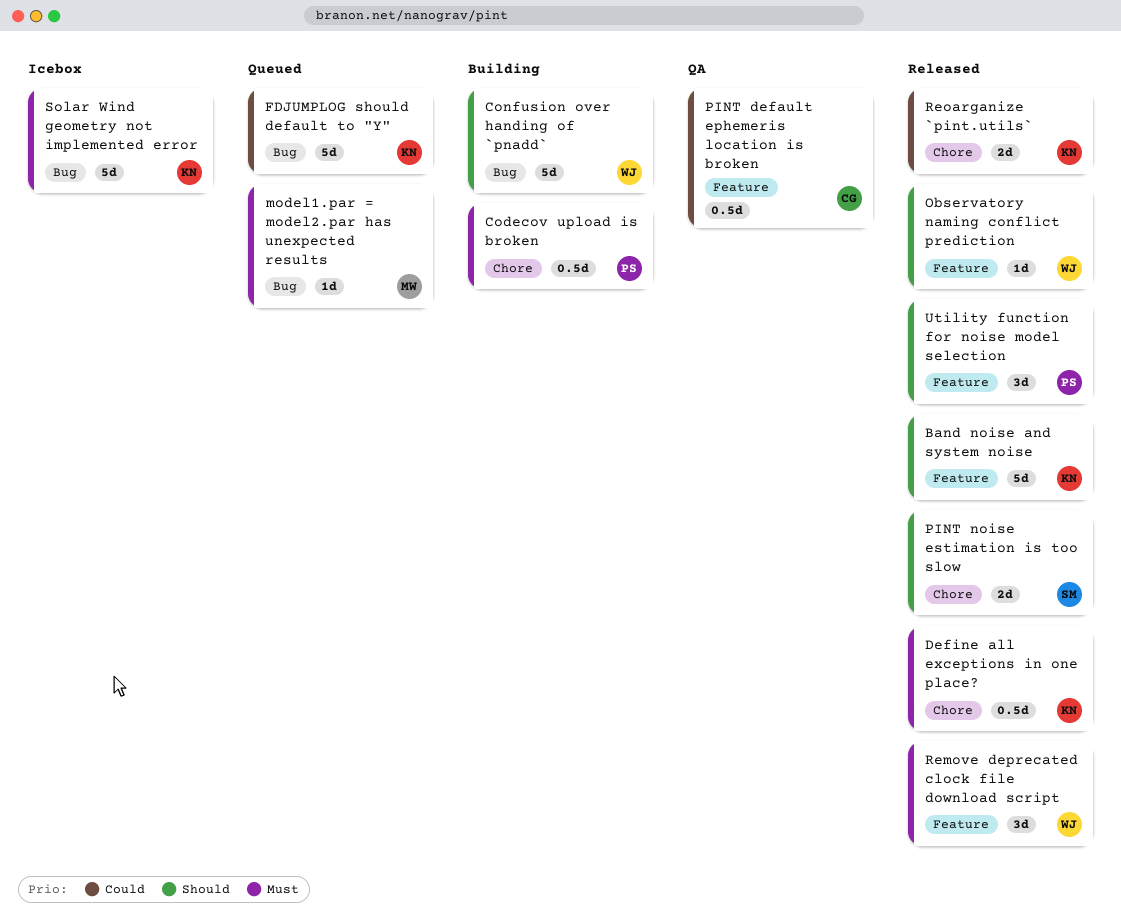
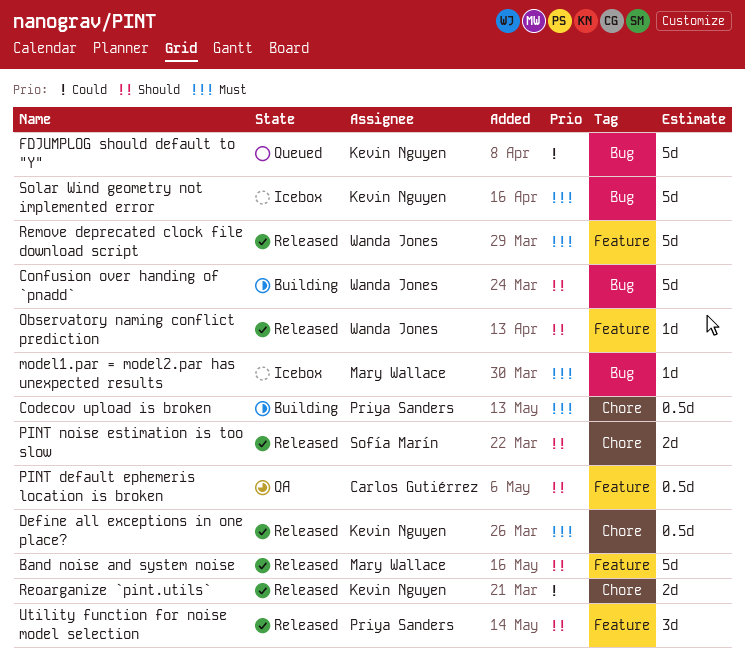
Band noise and system noise, owner: Kevin Nguyen -> Mary Wallace
model1.par = model2.par has unexpected results, status: Queued -> Icebox
PINT default ephemeris location is broken, priority: Could -> Should
Remove deprecated clock file download script, estimate: 3d -> 5d

